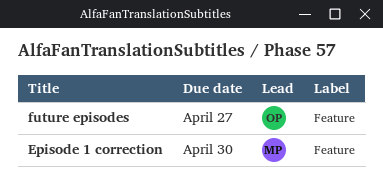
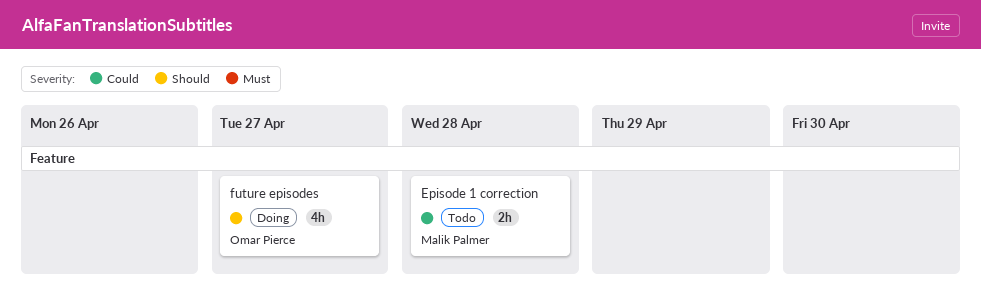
Episode 1 correction, due: Apr 30 -> Apr 28

